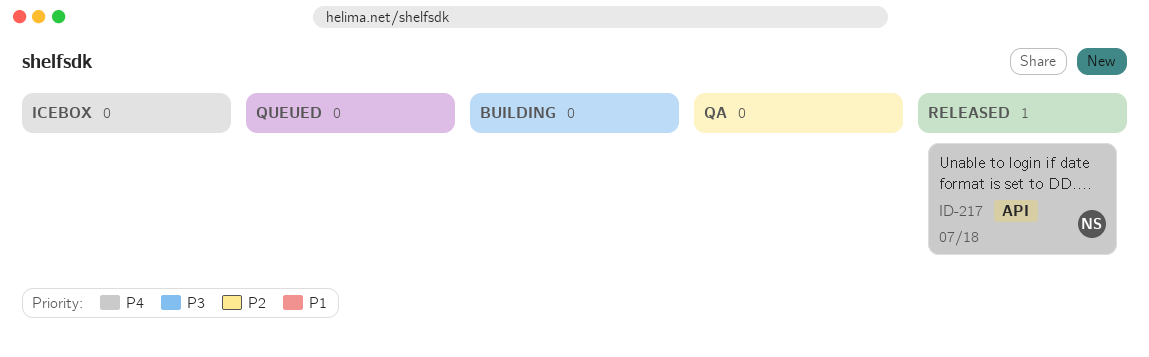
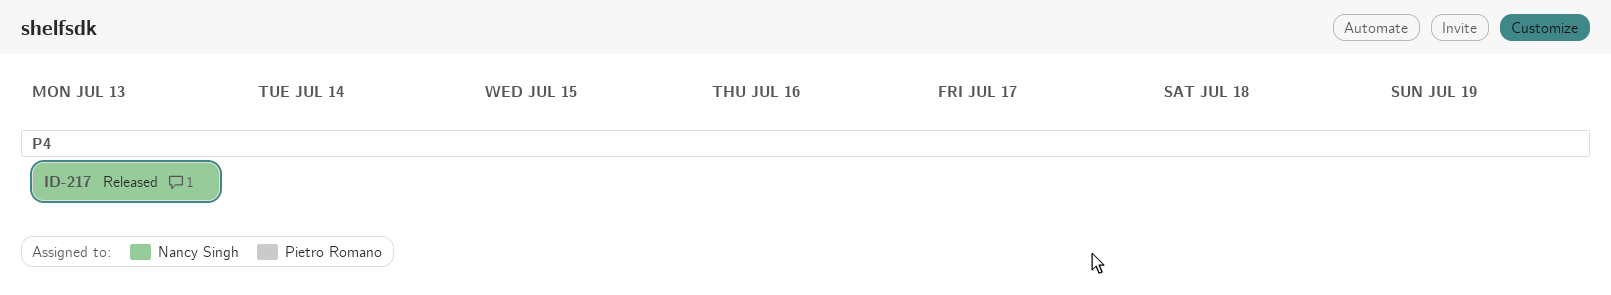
ID-217, due: Jul 18 -> Jul 13

